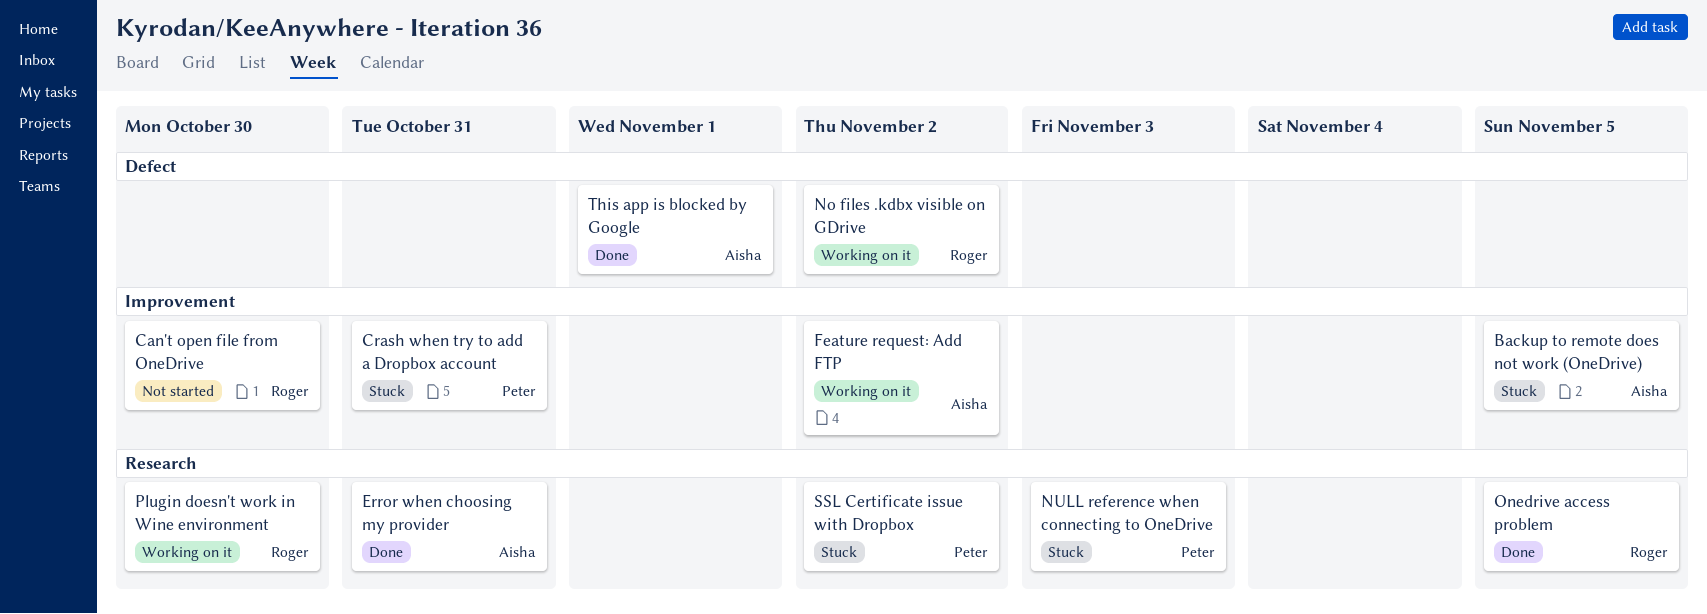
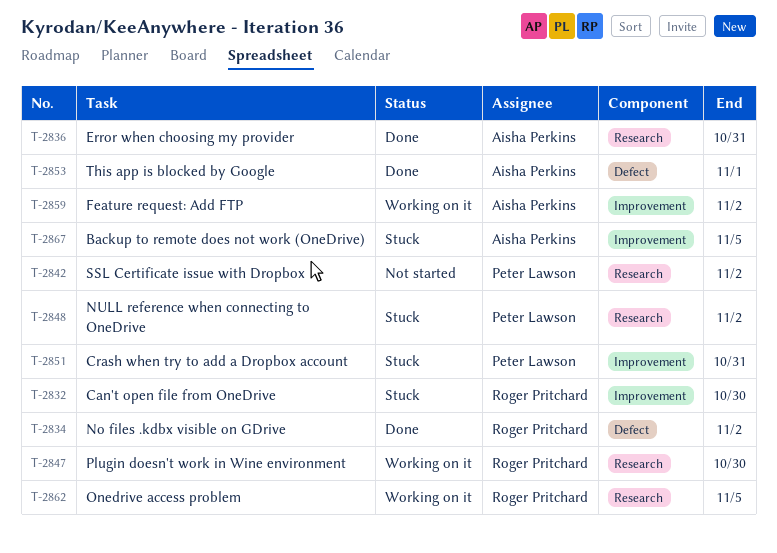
Can't open file from OneDrive, status: Not started -> Stuck
No files .kdbx visible on GDrive, status: Working on it -> Done
NULL reference when connecting to OneDrive, due: Nov 3 -> Nov 2
Onedrive access problem, status: Done -> Working on it
SSL Certificate issue with Dropbox, status: Stuck -> Not started

